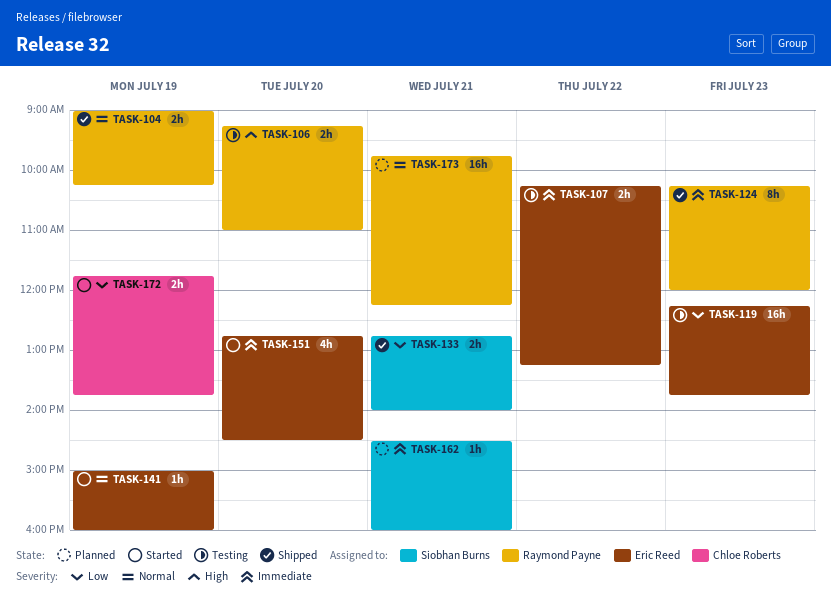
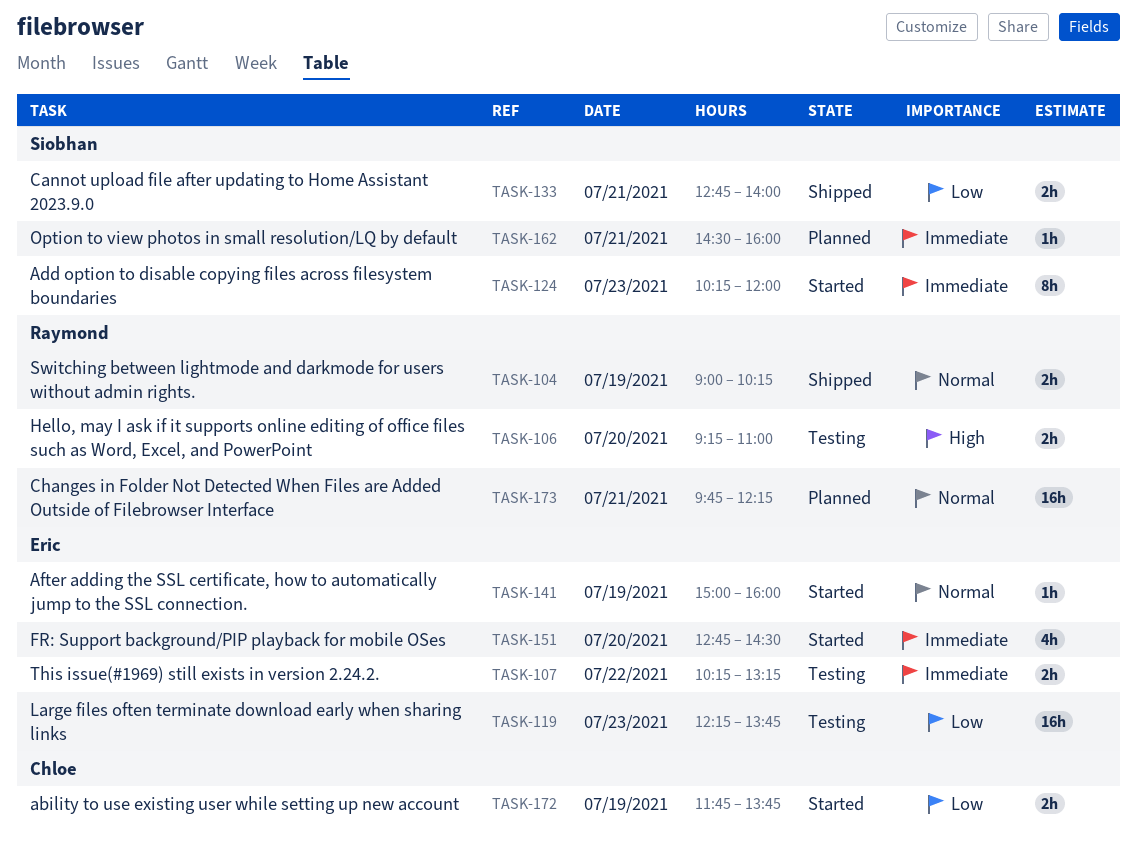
TASK-124, status: Shipped -> Started
TASK-124, owner: Raymond Payne -> Siobhan Burns

